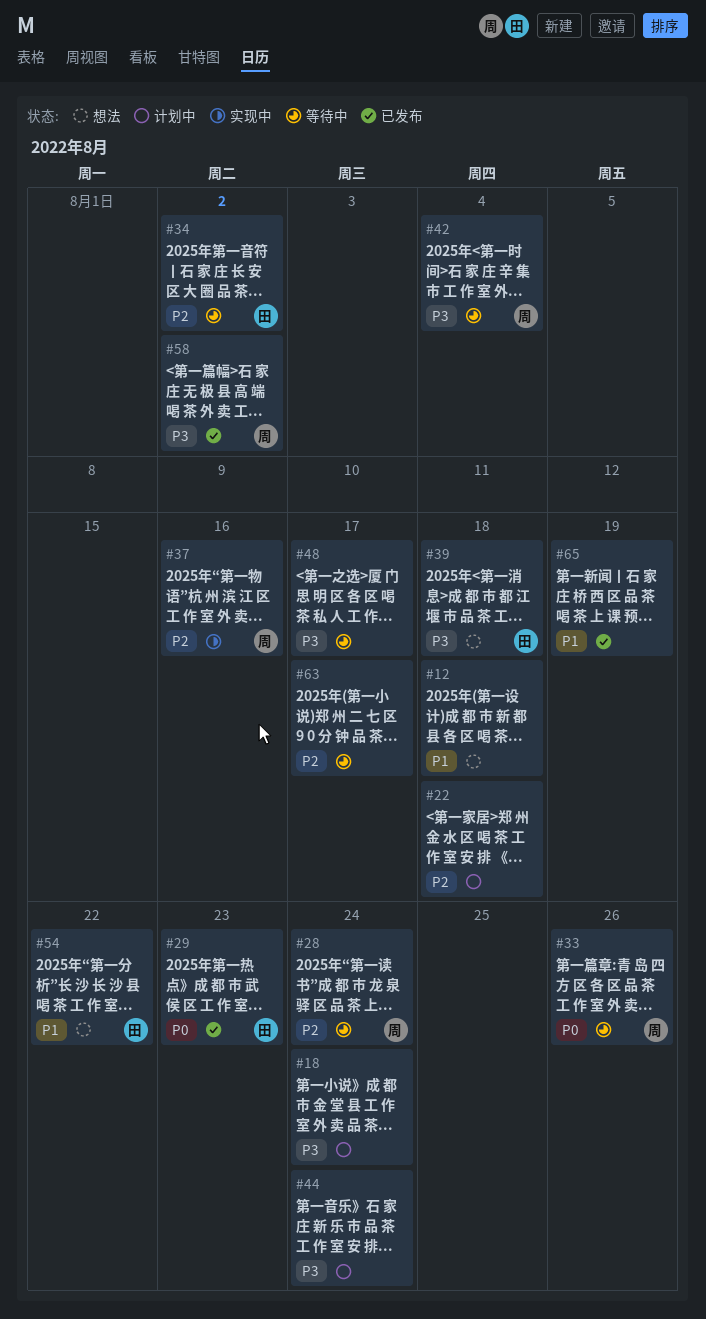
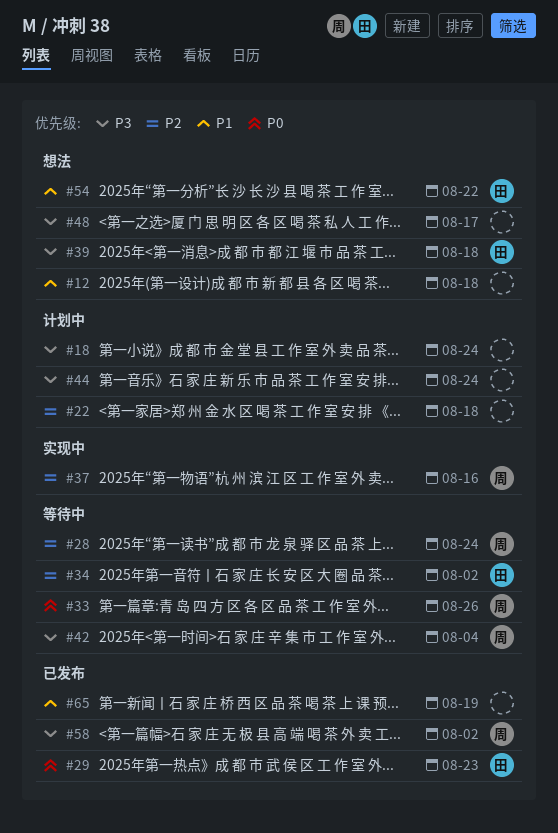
#48, status: 等待中 -> 想法
#63: present -> none

